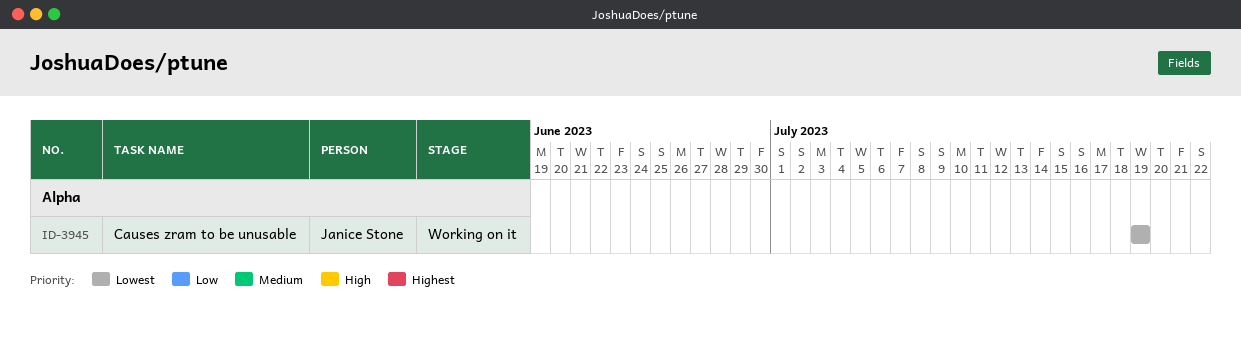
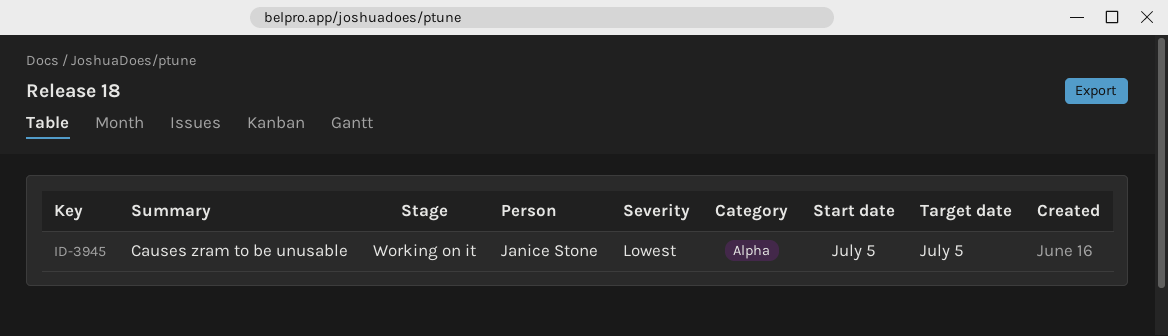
ID-3945, start: Jul 19 -> Jul 5
ID-3945, due: Jul 19 -> Jul 5

